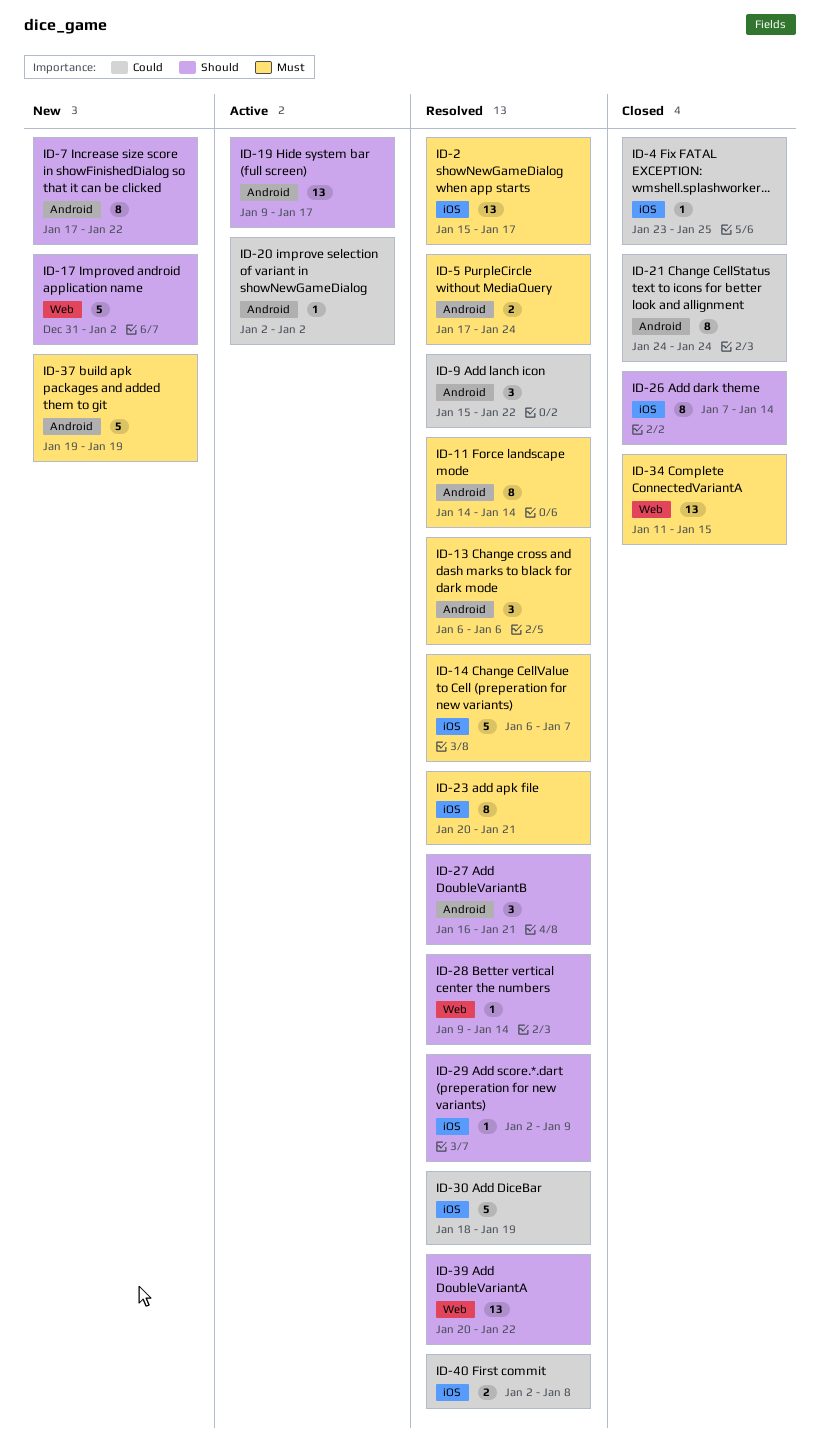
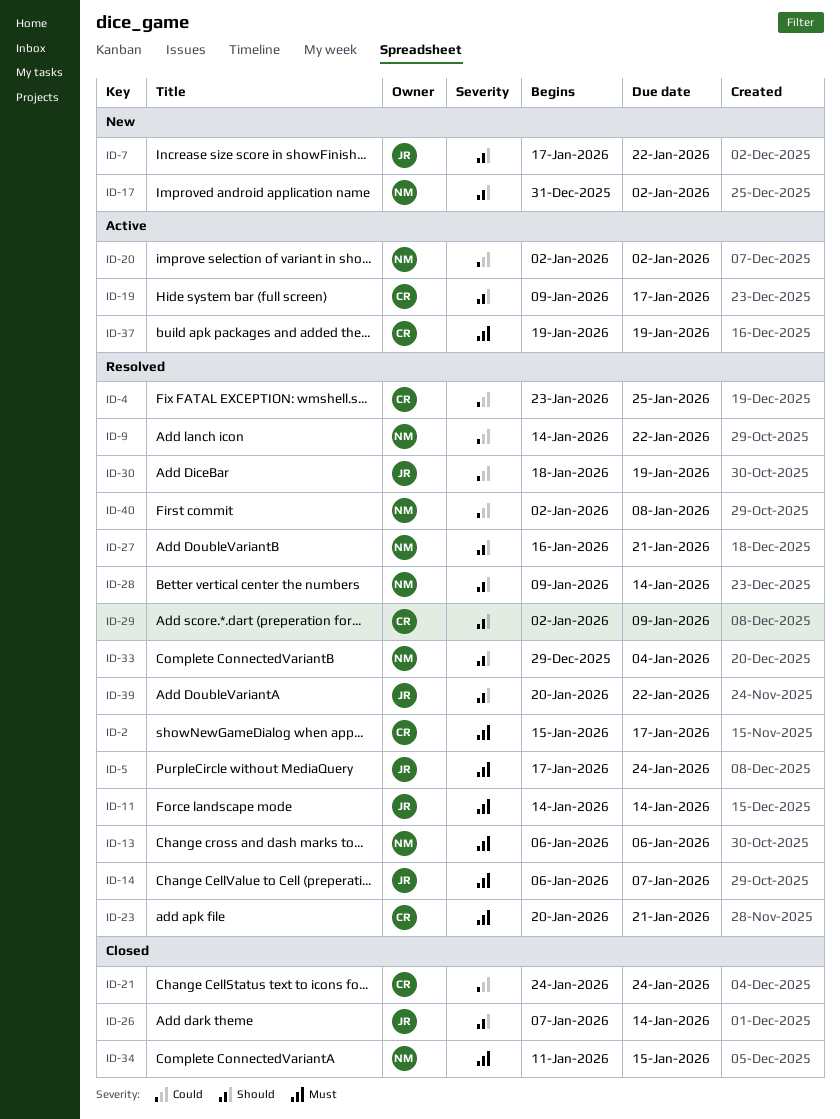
ID-4, status: Closed -> Resolved
ID-9, start: Jan 15 -> Jan 14
ID-33: none -> present
ID-37, status: New -> Active

